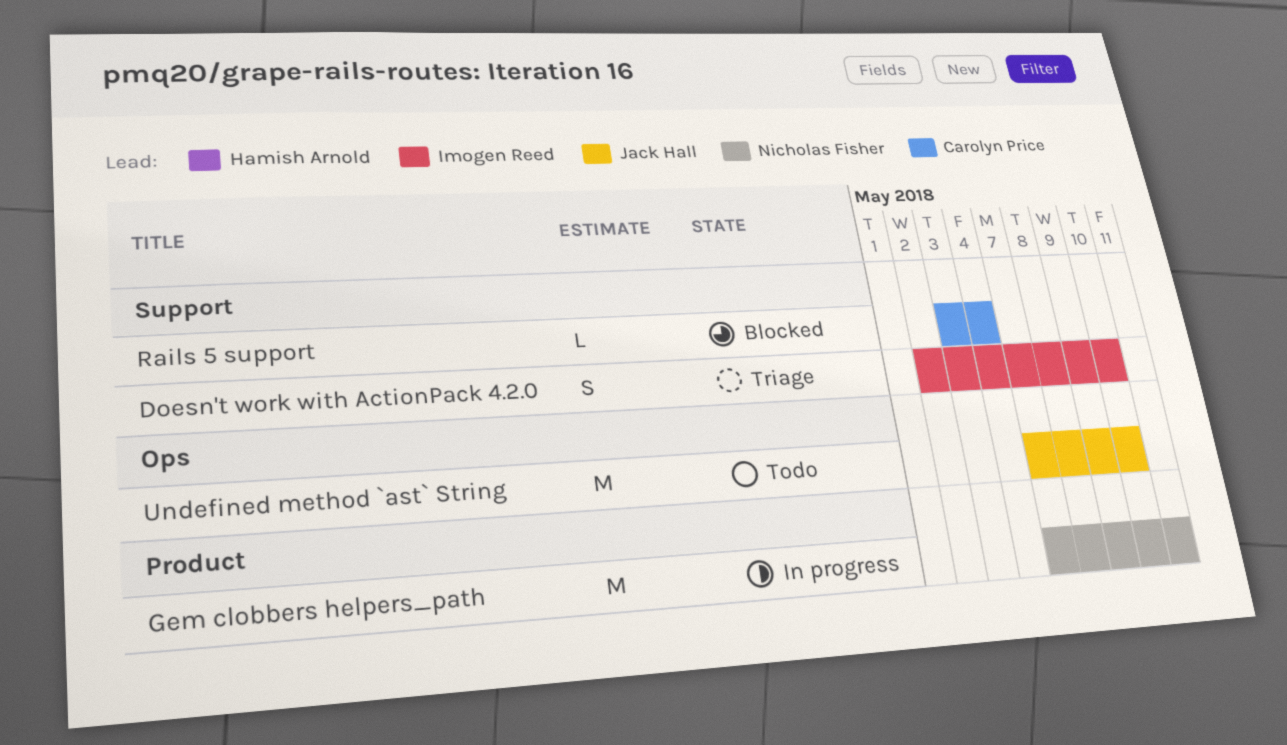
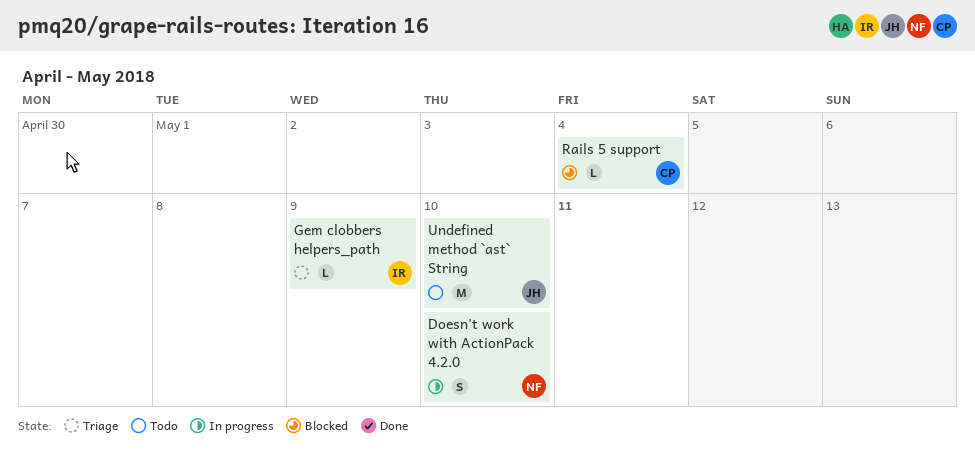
Doesn't work with ActionPack 4.2.0, status: Triage -> In progress
Doesn't work with ActionPack 4.2.0, owner: Imogen Reed -> Nicholas Fisher
Gem clobbers helpers_path, status: In progress -> Triage
Gem clobbers helpers_path, owner: Nicholas Fisher -> Imogen Reed
Gem clobbers helpers_path, estimate: M -> L
Gem clobbers helpers_path, due: May 11 -> May 9

